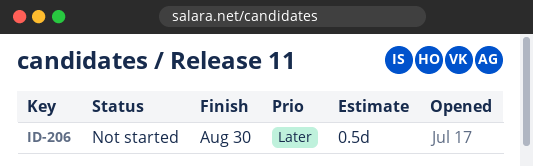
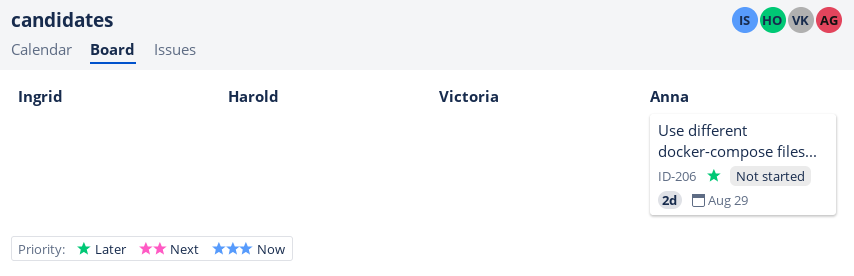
ID-206, estimate: 0.5d -> 2d
ID-206, due: Aug 30 -> Aug 29

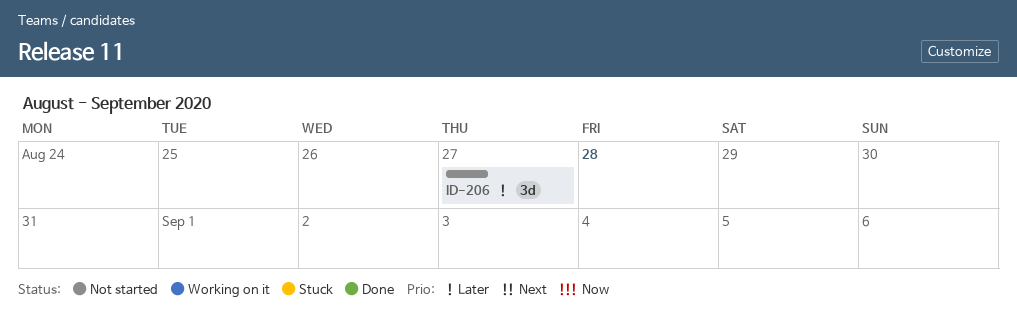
ID-206, estimate: 2d -> 3d
ID-206, due: Aug 29 -> Aug 27

